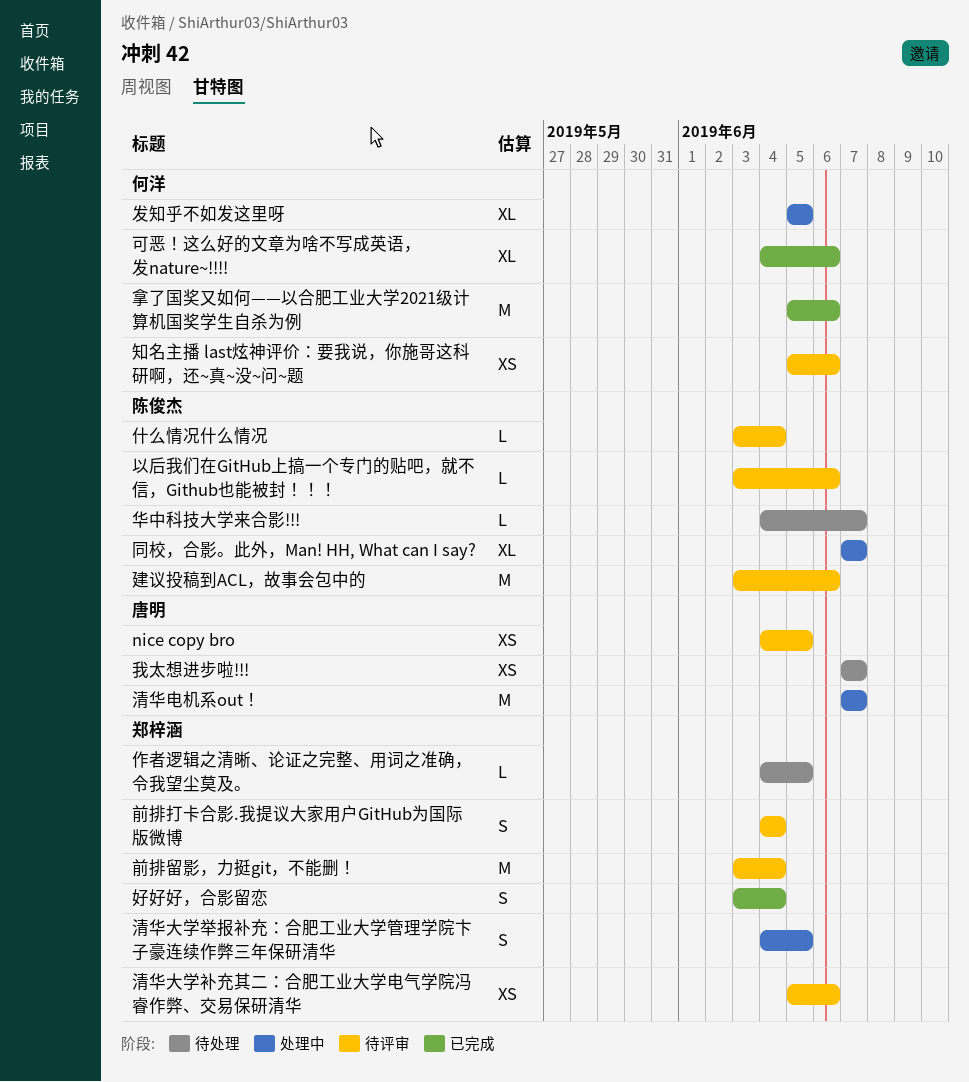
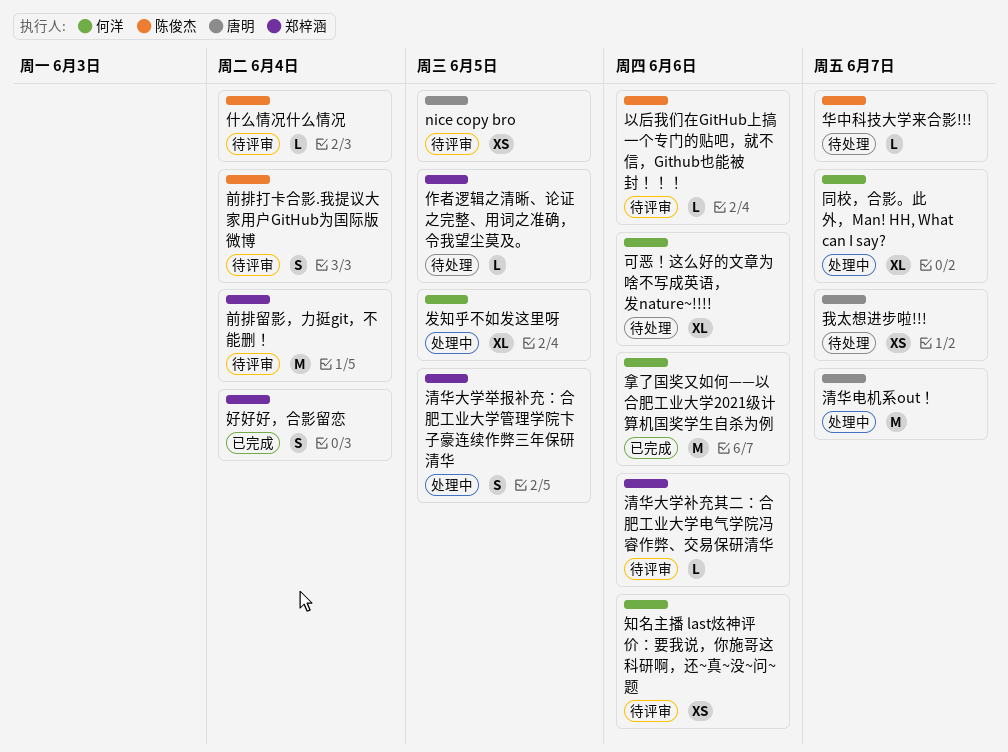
前排打卡合影.我提议大家用户GitHub为国际版微博, owner: 郑梓涵 -> 陈俊杰
可恶！这么好的文章为啥不写成英语，发nature~!!!!, status: 已完成 -> 待处理
同校，合影。此外，Man! HH, What can I say?, owner: 陈俊杰 -> 何洋
建议投稿到ACL，故事会包中的: present -> none
清华大学补充其二：合肥工业大学电气学院冯睿作弊、交易保研清华, estimate: XS -> L

